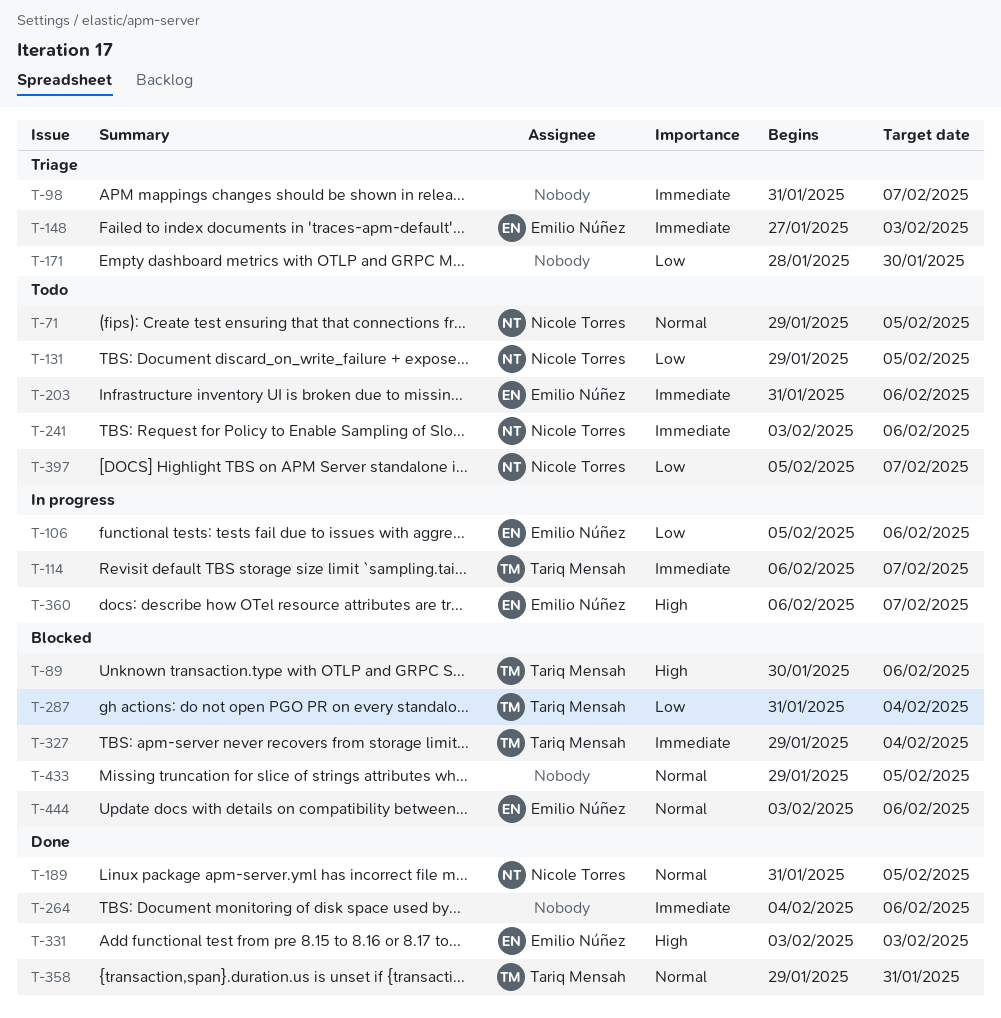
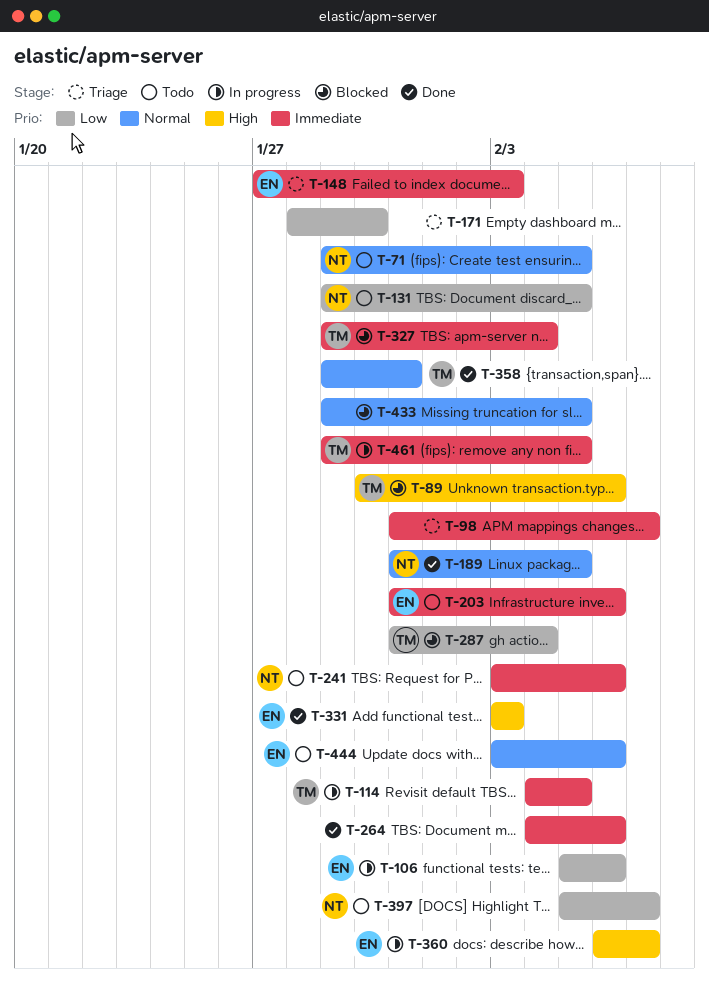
T-114, start: Feb 6 -> Feb 4
T-114, due: Feb 7 -> Feb 5
T-444, status: Blocked -> Todo
T-461: none -> present

